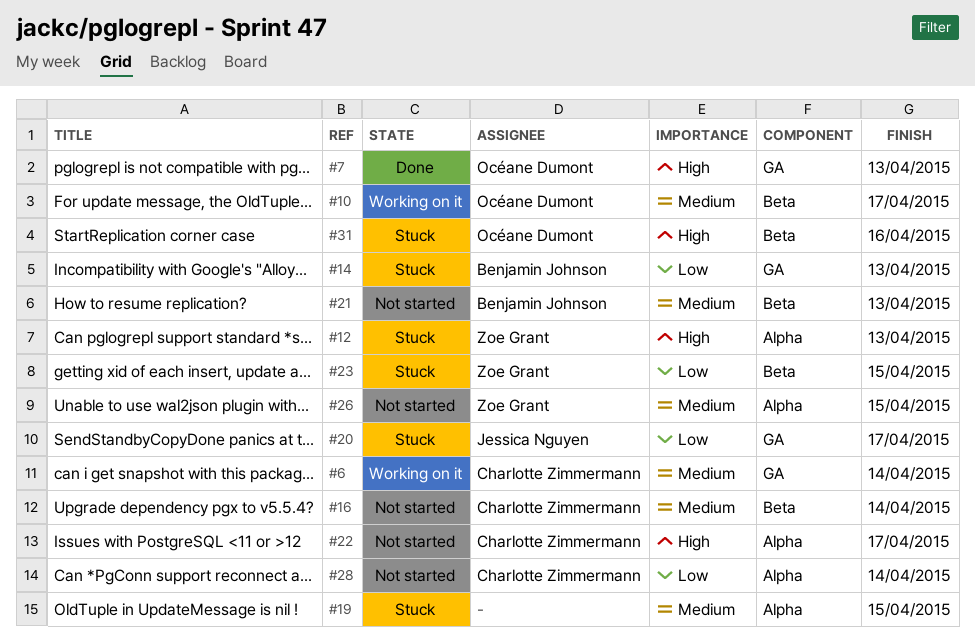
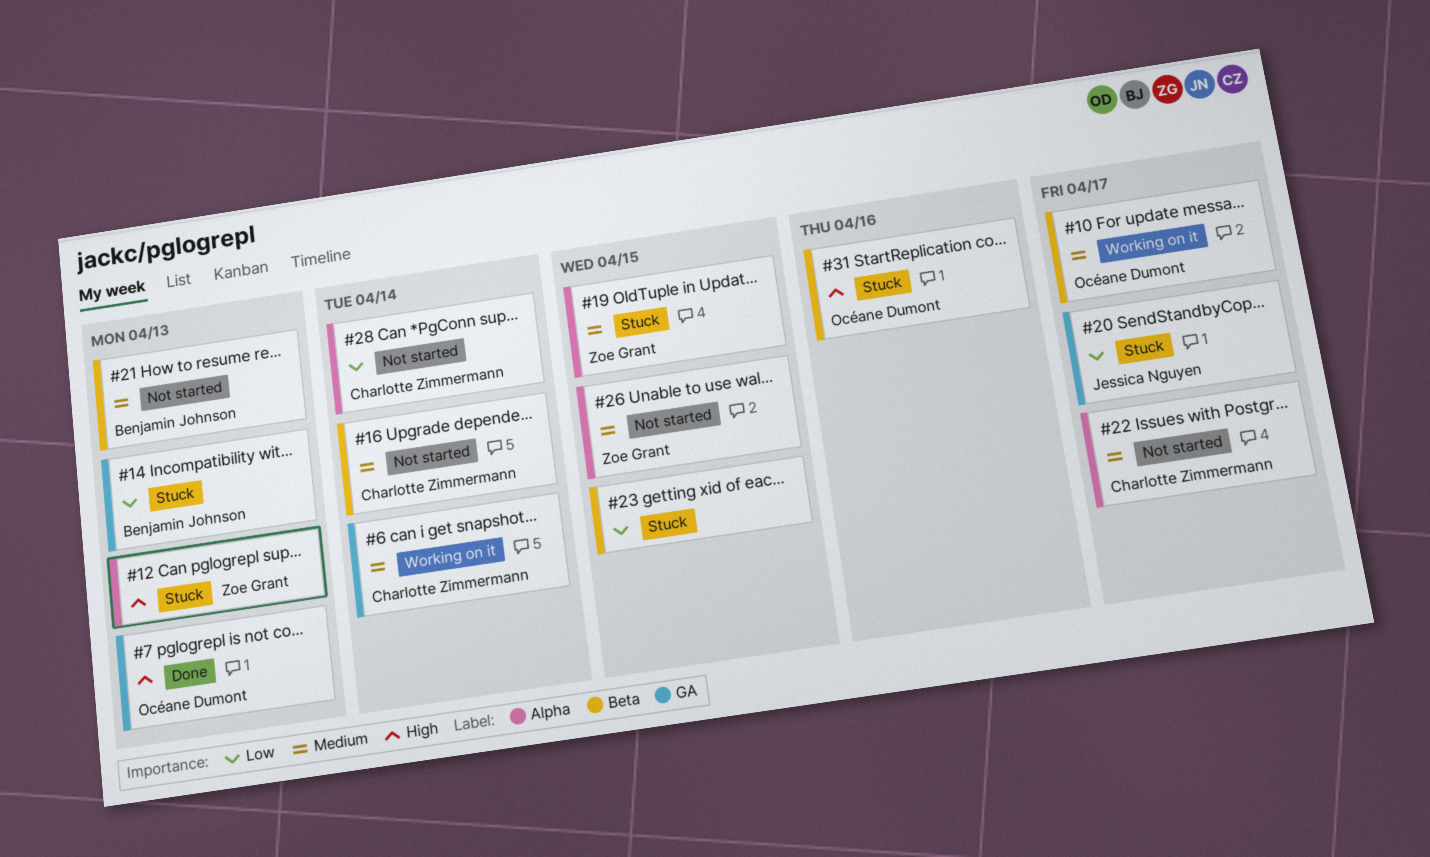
#19, owner: none -> Zoe Grant
#22, priority: High -> Medium
#23, owner: Zoe Grant -> none

